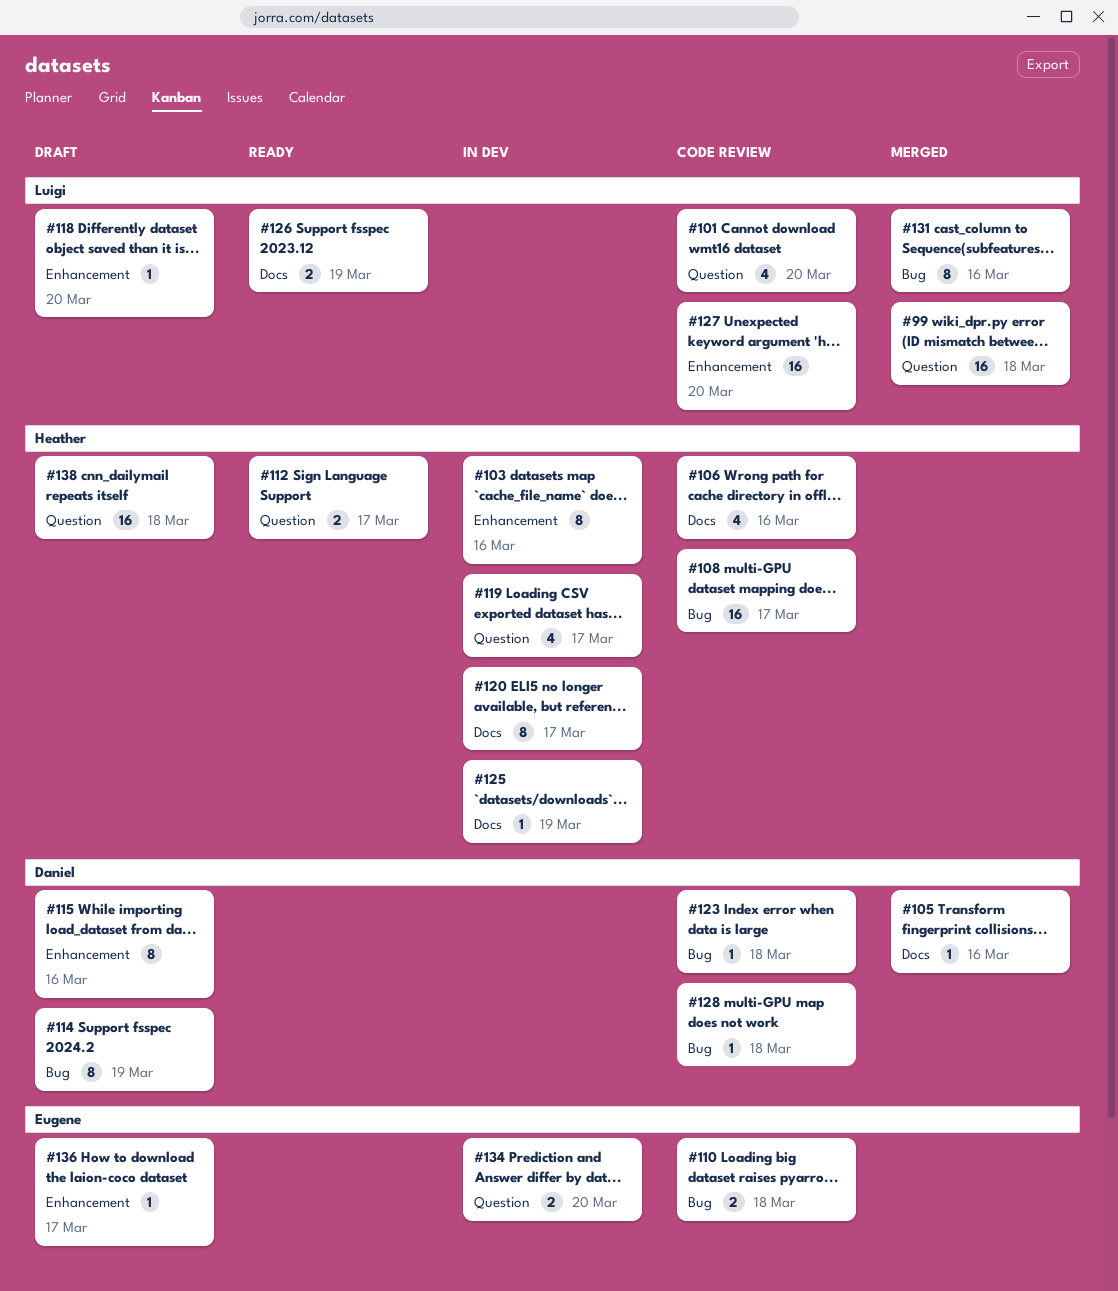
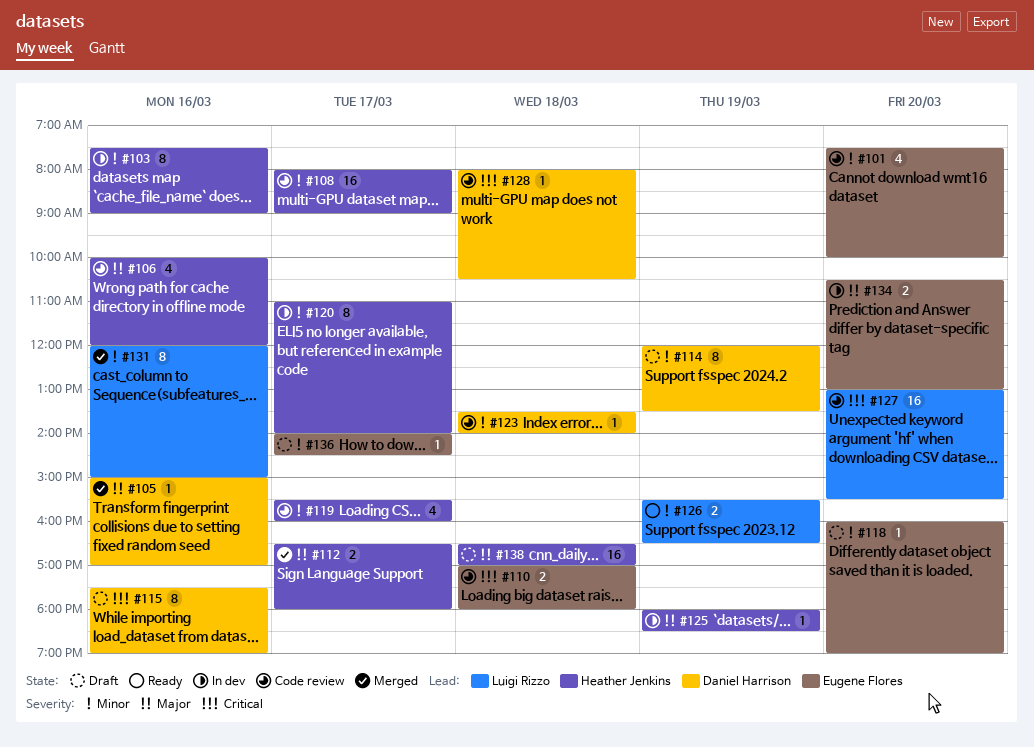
#99: present -> none
#101, owner: Luigi Rizzo -> Eugene Flores
#112, status: Ready -> Merged
#118, owner: Luigi Rizzo -> Eugene Flores
#119, status: In dev -> Code review

